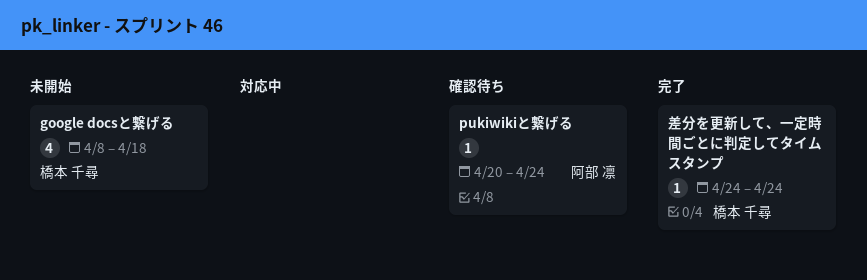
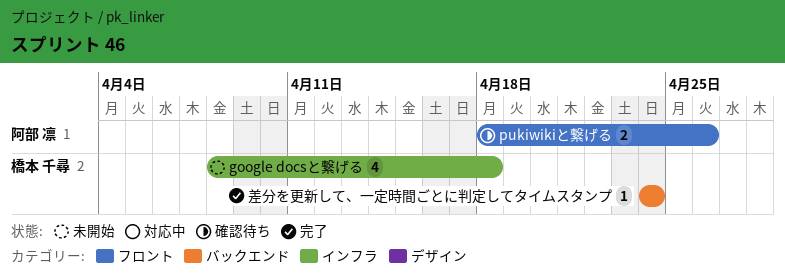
pukiwikiと繋げる, estimate: 1 -> 2
pukiwikiと繋げる, start: Apr 20 -> Apr 18
pukiwikiと繋げる, due: Apr 24 -> Apr 26

